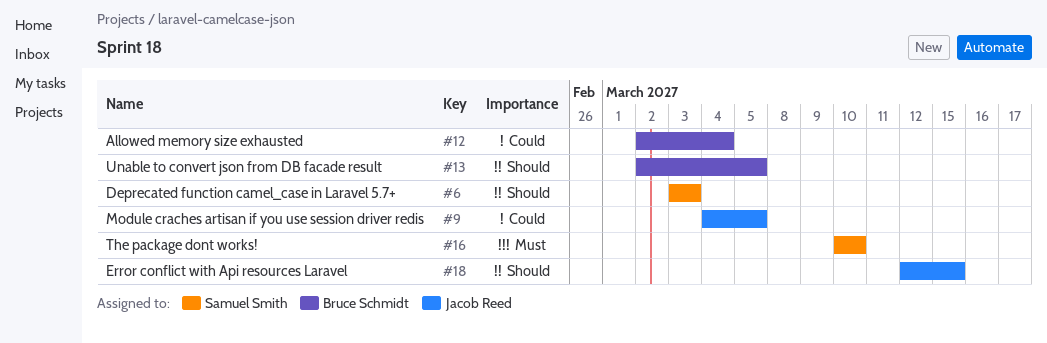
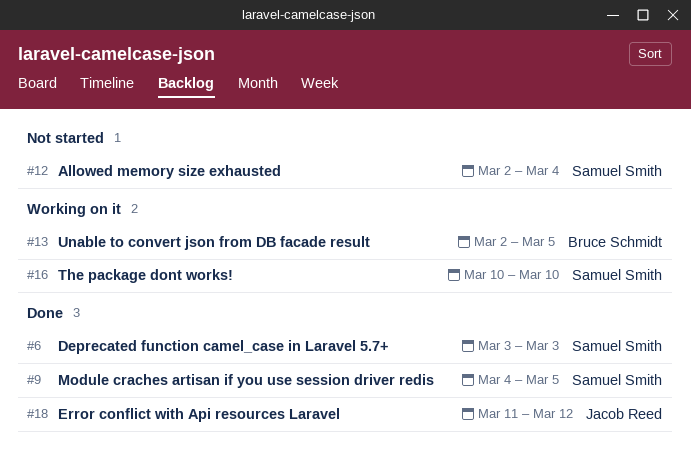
#9, owner: Jacob Reed -> Samuel Smith
#12, owner: Bruce Schmidt -> Samuel Smith
#18, start: Mar 12 -> Mar 11
#18, due: Mar 15 -> Mar 12

